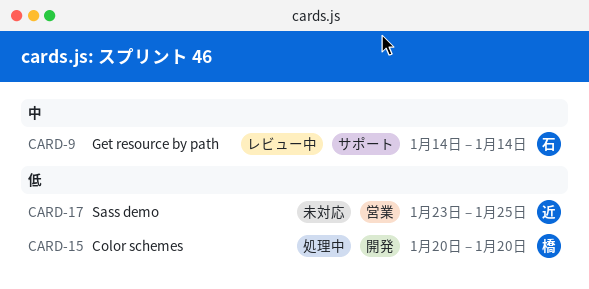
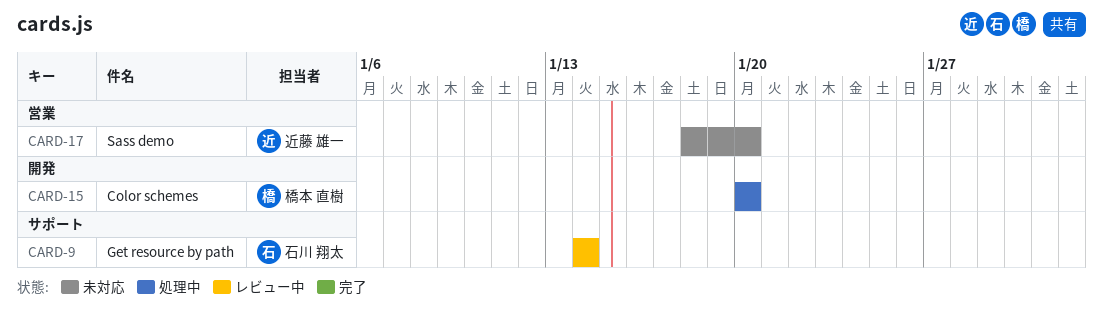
CARD-17, start: Jan 23 -> Jan 18
CARD-17, due: Jan 25 -> Jan 20

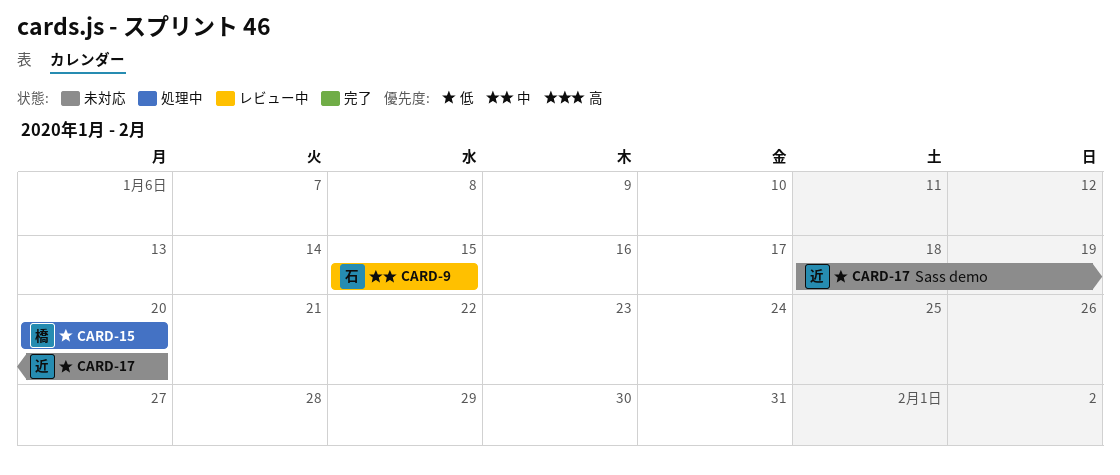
CARD-9, start: Jan 14 -> Jan 15
CARD-9, due: Jan 14 -> Jan 15

